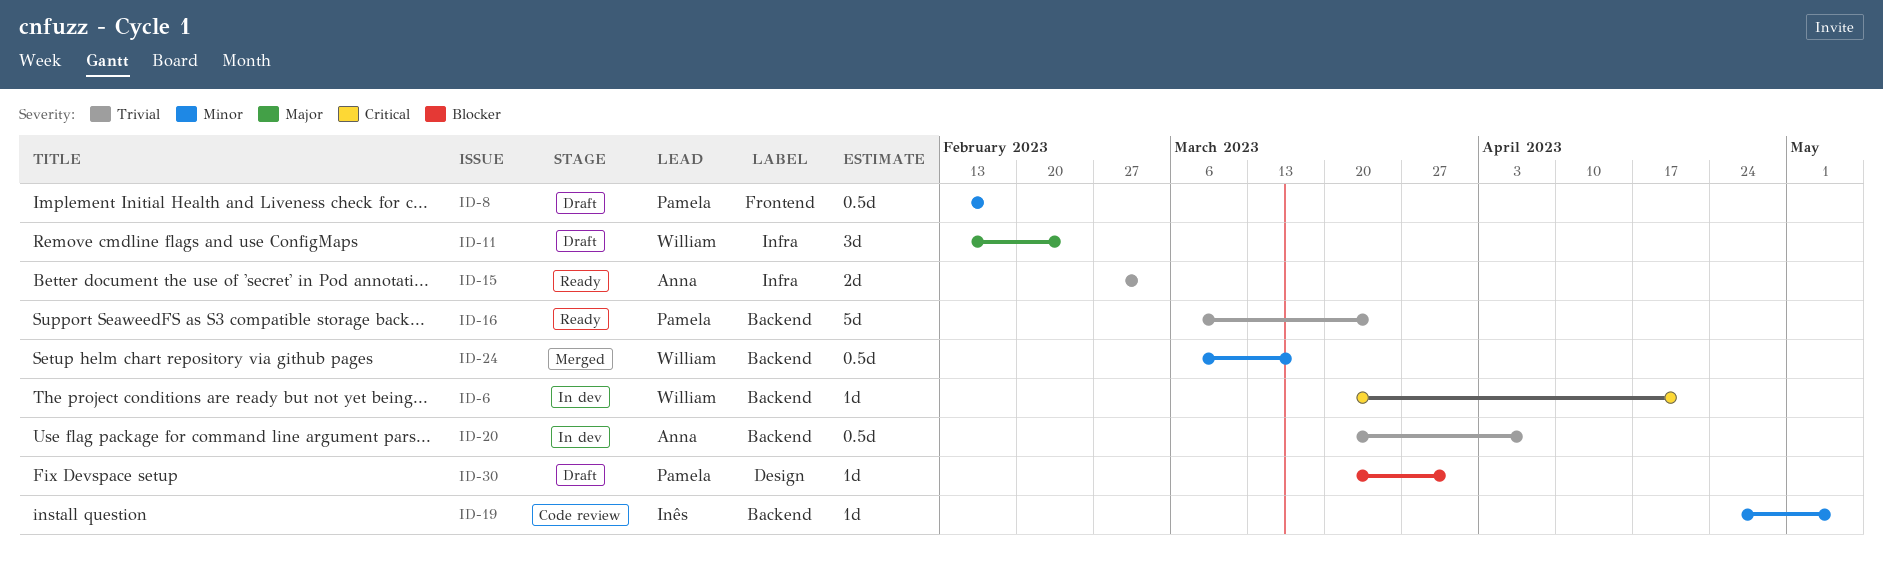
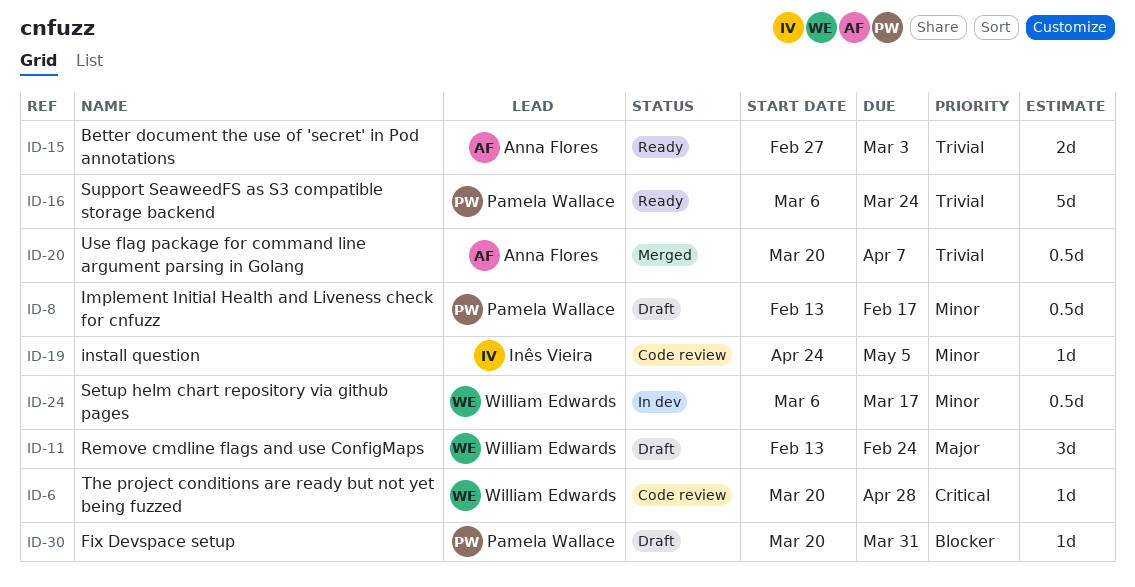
ID-6, status: In dev -> Code review
ID-6, due: Apr 21 -> Apr 28
ID-20, status: In dev -> Merged
ID-24, status: Merged -> In dev

